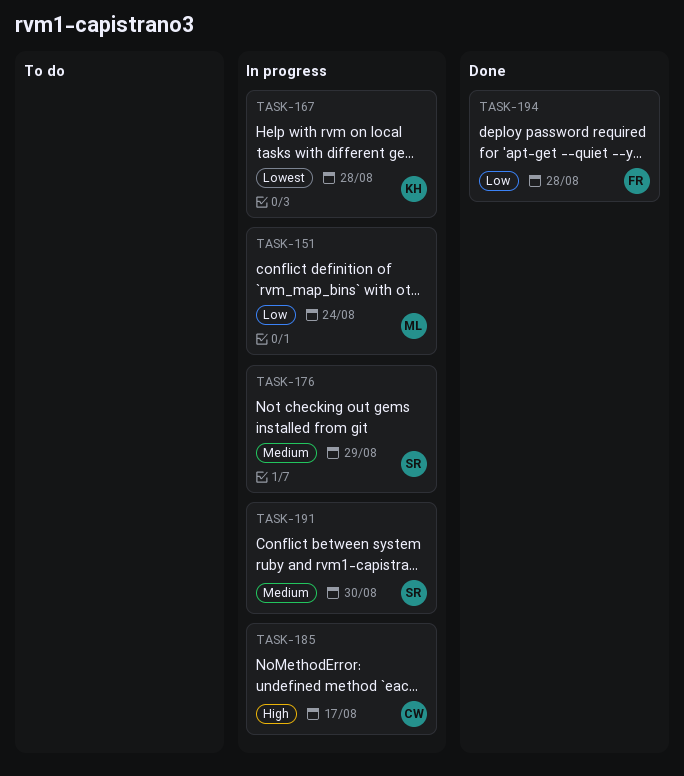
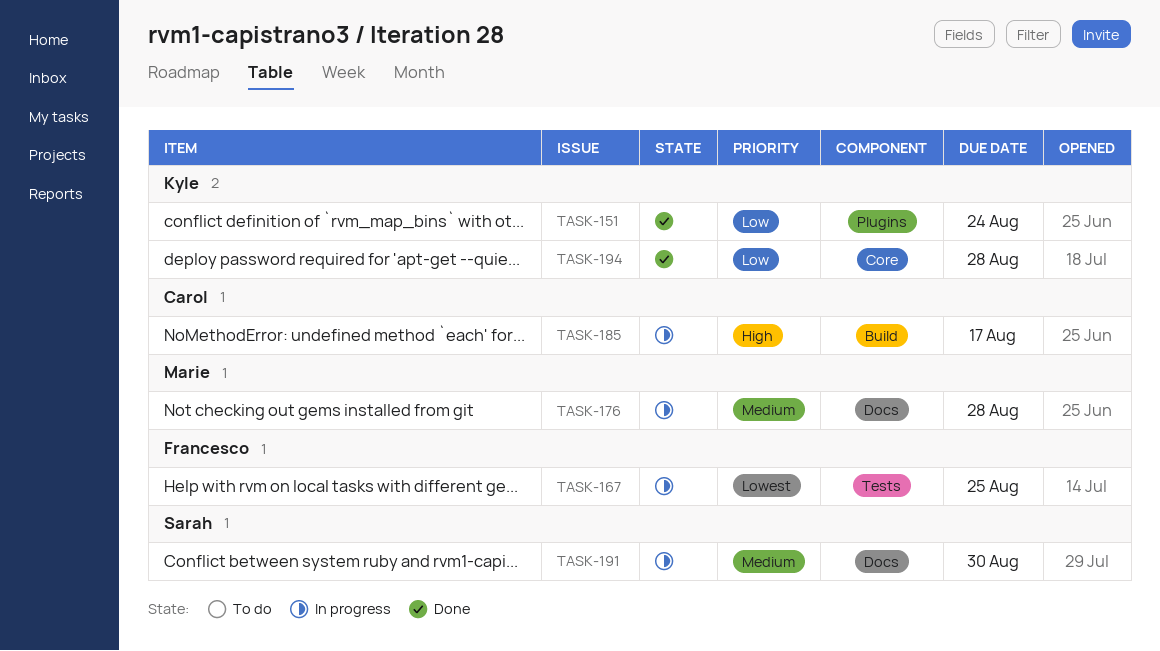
TASK-151, status: In progress -> Done
TASK-151, owner: Marie -> Kyle
TASK-167, owner: Kyle -> Francesco
TASK-167, due: Aug 28 -> Aug 25
TASK-176, owner: Sarah -> Marie
TASK-176, due: Aug 29 -> Aug 28
TASK-194, owner: Francesco -> Kyle

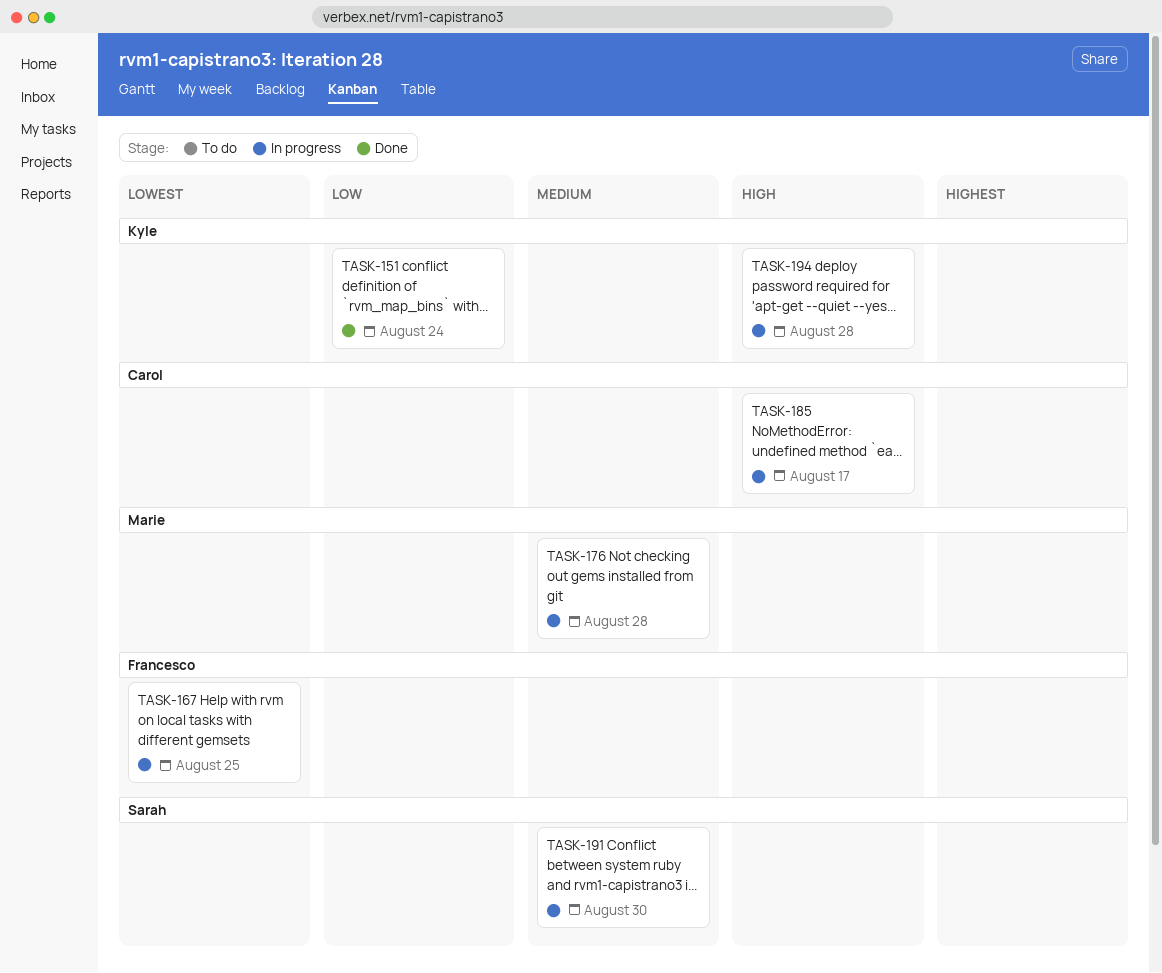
TASK-194, status: Done -> In progress
TASK-194, priority: Low -> High

